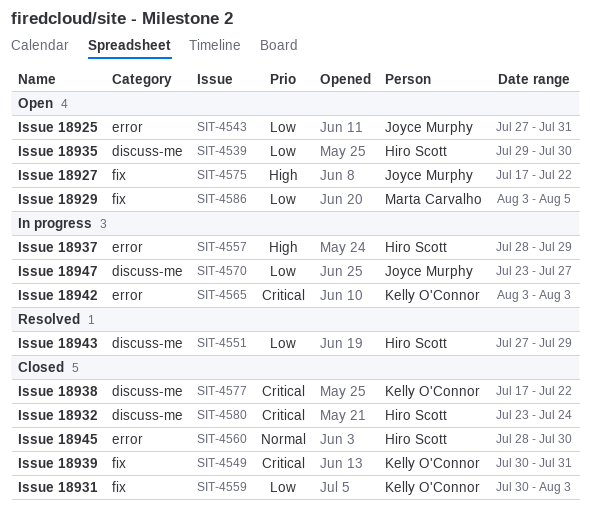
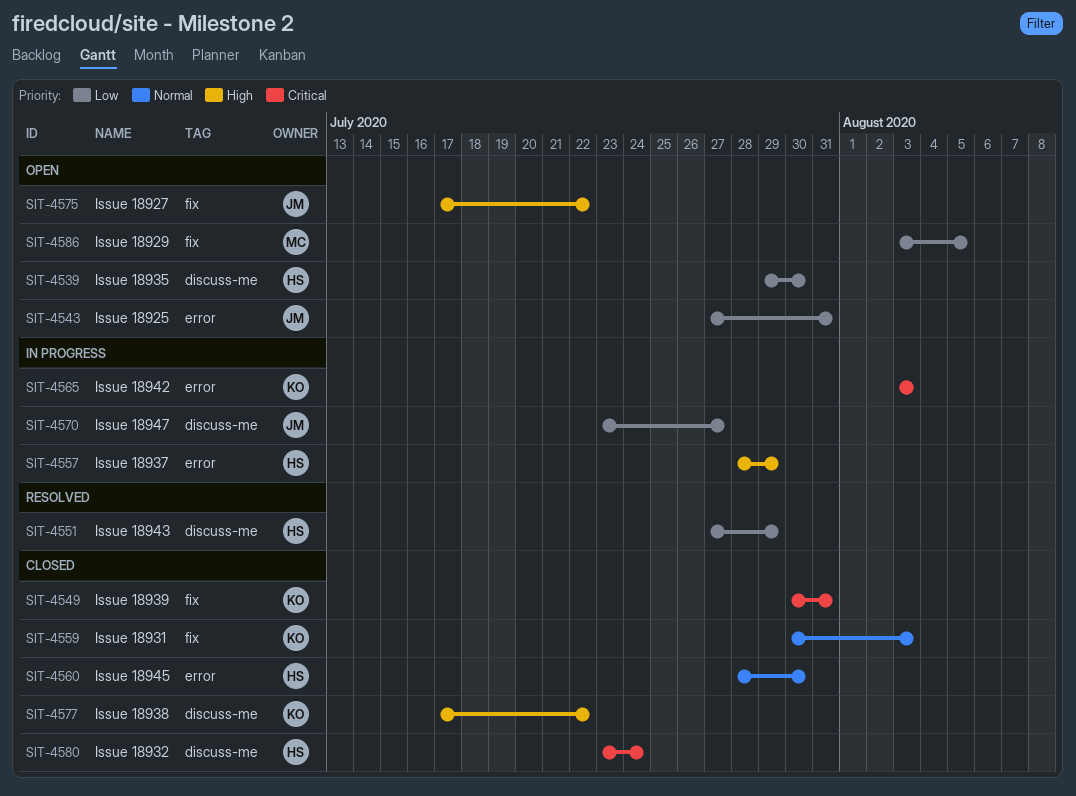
SIT-4559, priority: Low -> Normal
SIT-4577, priority: Critical -> High

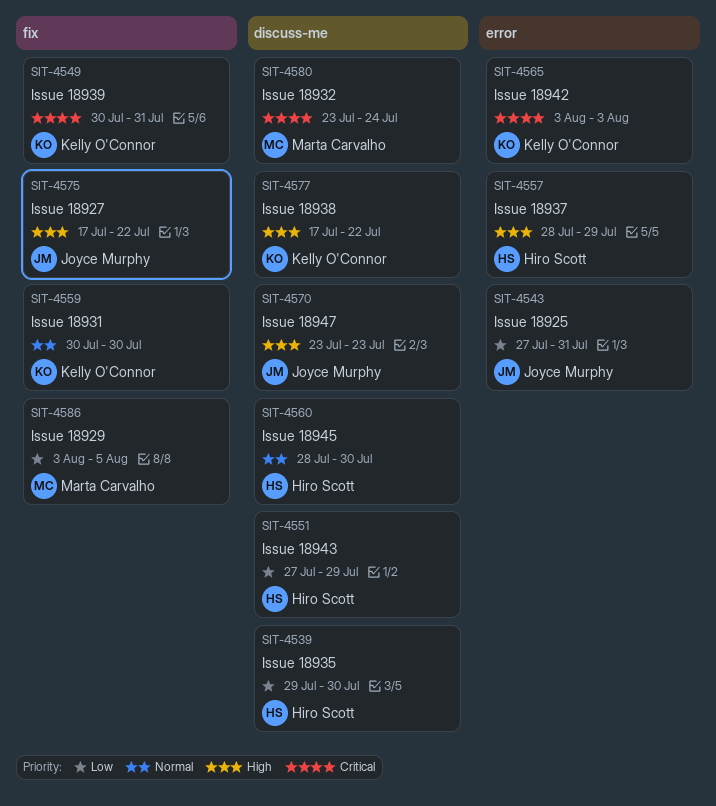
SIT-4559, due: Aug 3 -> Jul 30
SIT-4560, label: error -> discuss-me
SIT-4570, priority: Low -> High
SIT-4570, due: Jul 27 -> Jul 23
SIT-4580, owner: Hiro Scott -> Marta Carvalho

